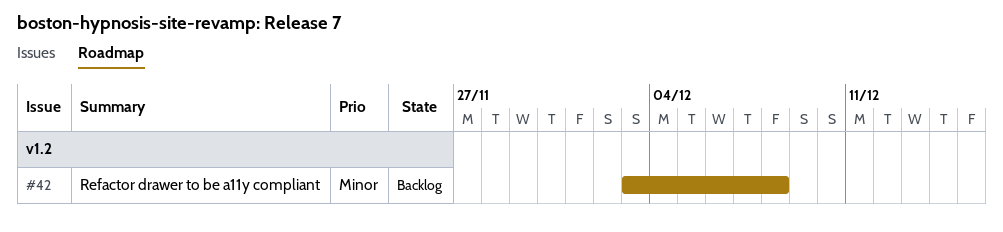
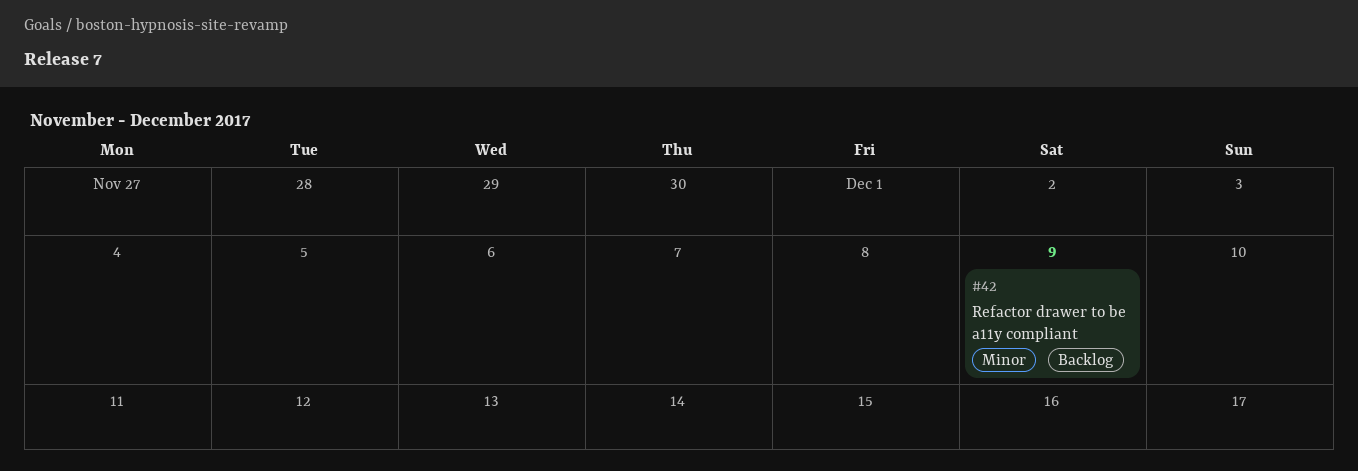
#42, due: Dec 8 -> Dec 9

